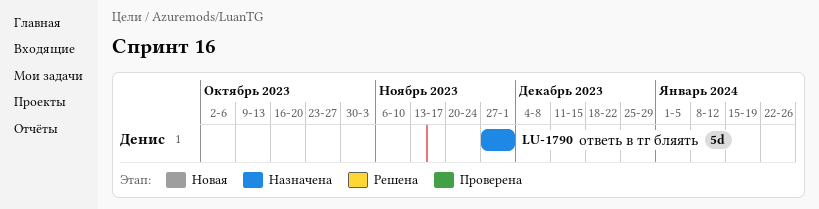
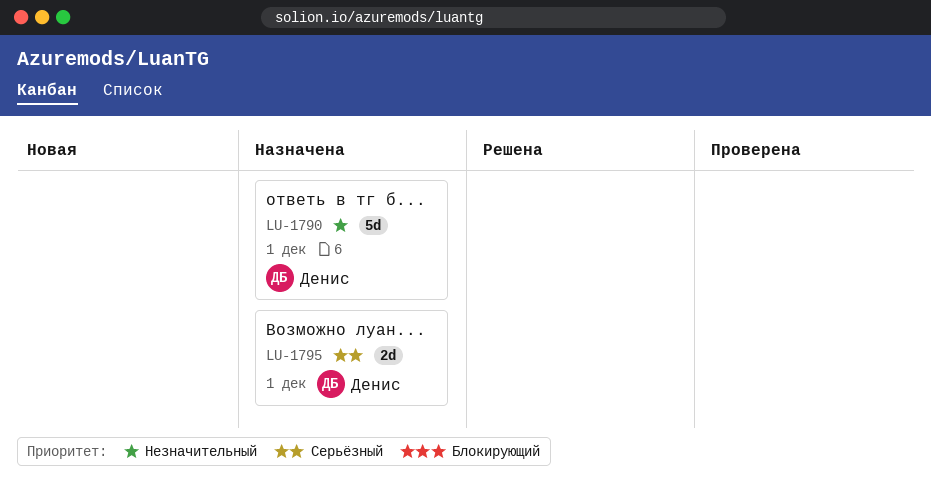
LU-1795: none -> present

